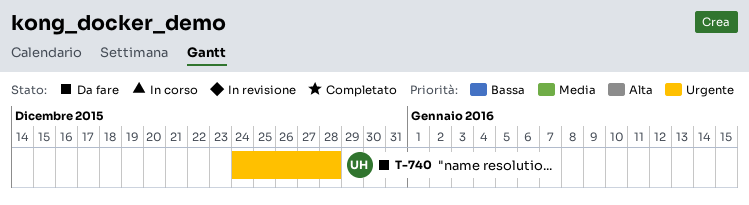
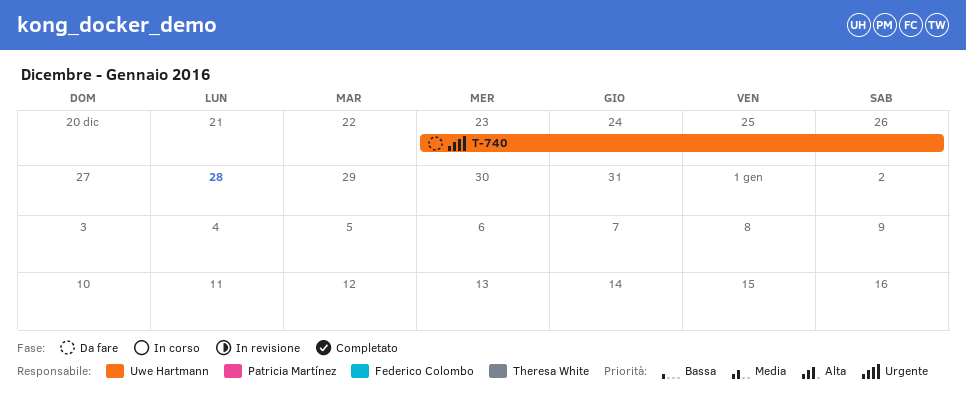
T-740, start: Dec 24 -> Dec 23
T-740, due: Dec 28 -> Dec 26

